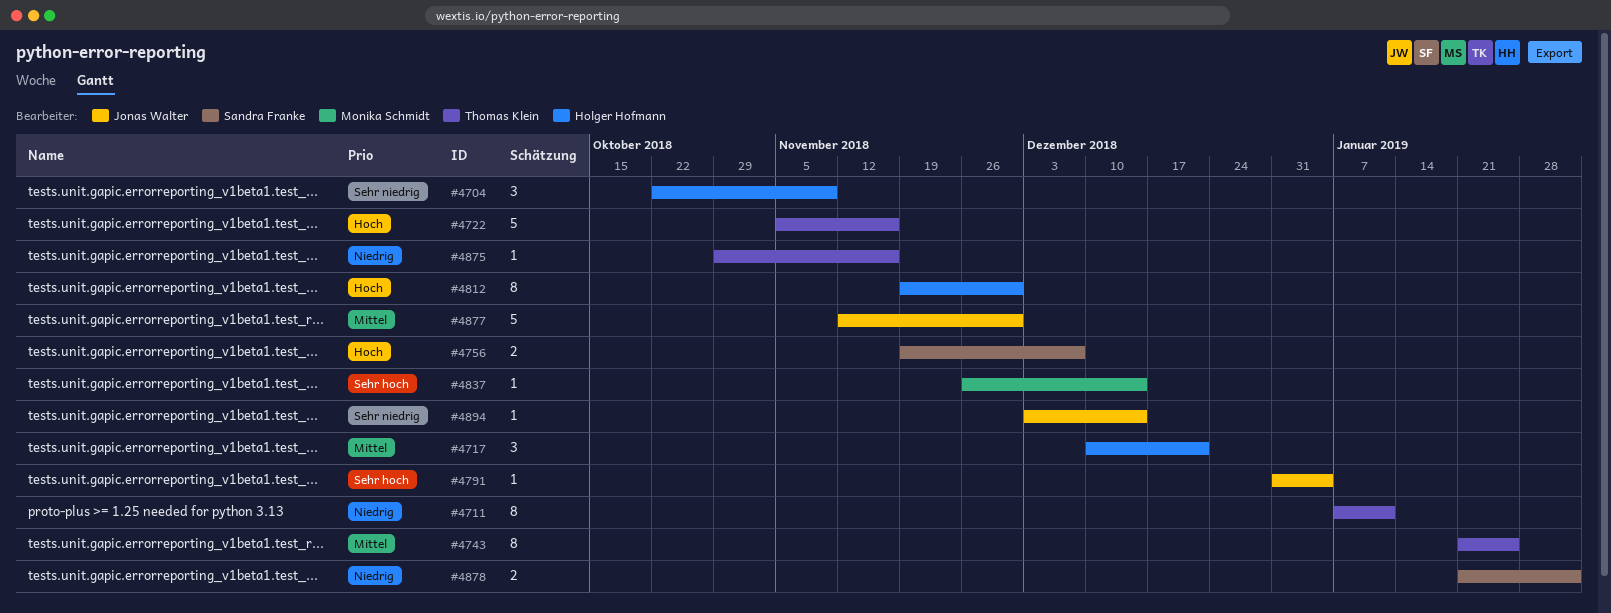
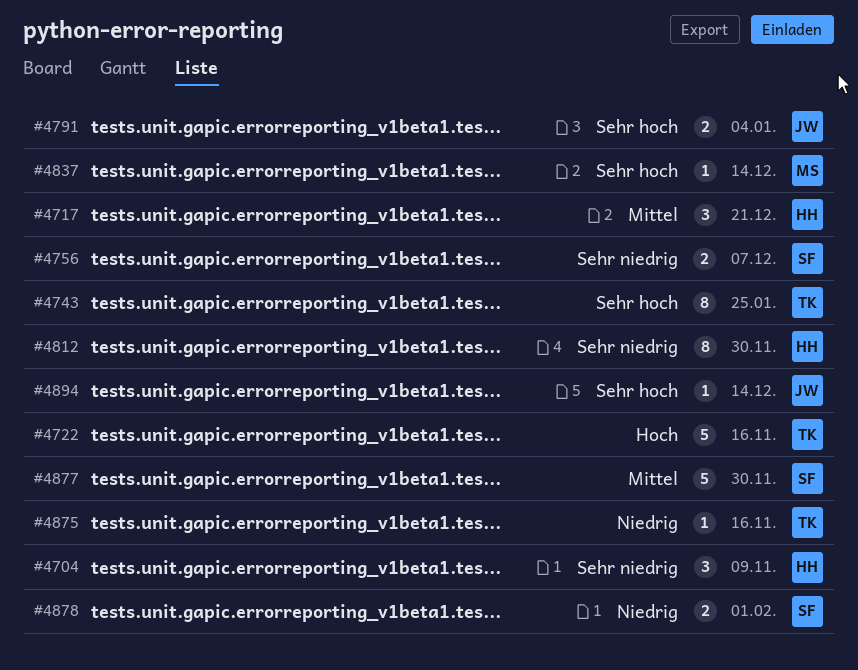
#4711: present -> none
#4743, priority: Mittel -> Sehr hoch
#4756, priority: Hoch -> Sehr niedrig
#4791, estimate: 1 -> 2
#4812, priority: Hoch -> Sehr niedrig
#4877, owner: Jonas Walter -> Sandra Franke
#4894, priority: Sehr niedrig -> Sehr hoch

